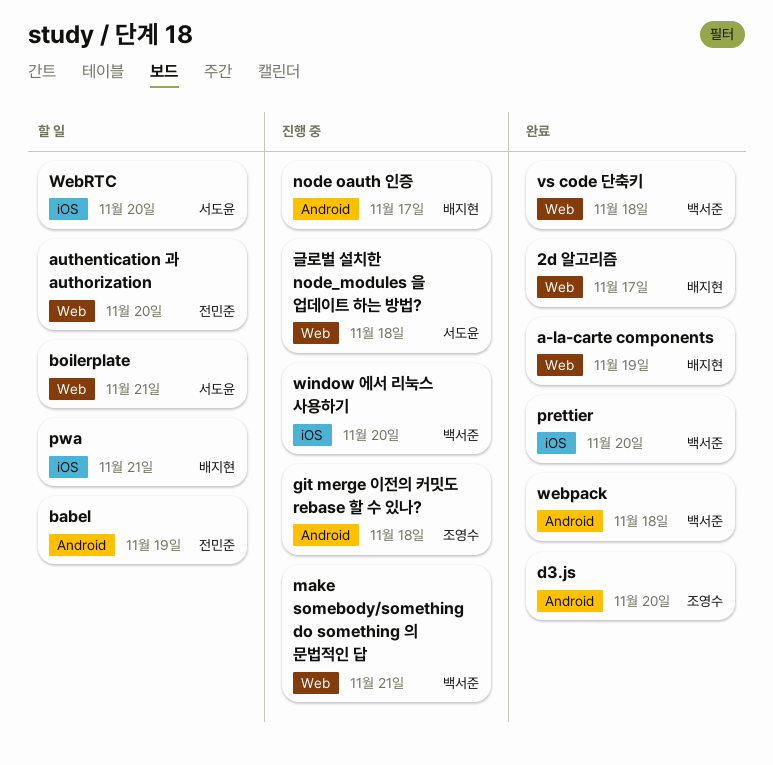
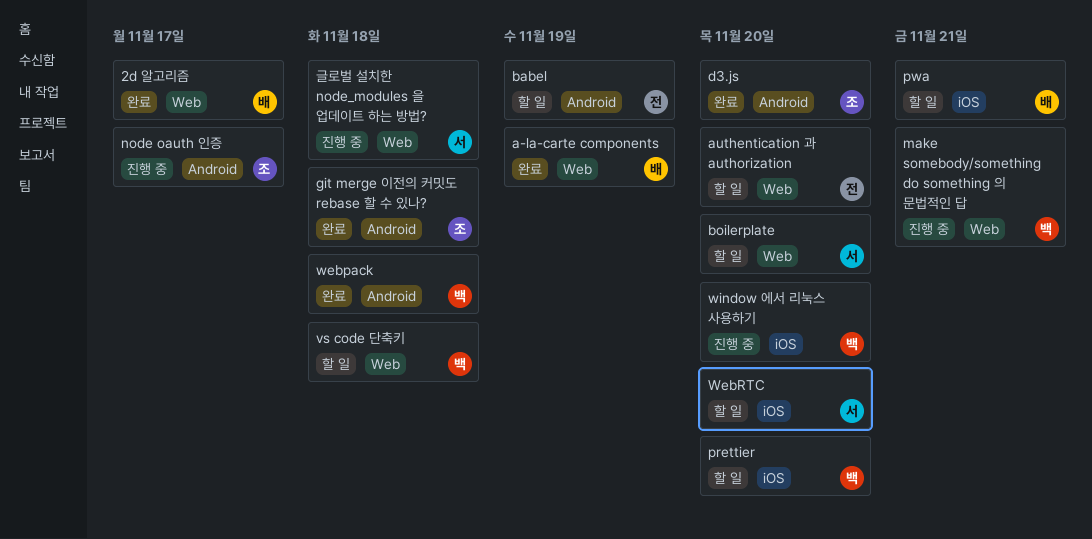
boilerplate, due: Nov 21 -> Nov 20
git merge 이전의 커밋도 rebase 할 수 있나?, status: 진행 중 -> 완료
node oauth 인증, owner: 배지현 -> 조영수
prettier, status: 완료 -> 할 일
vs code 단축키, status: 완료 -> 할 일

